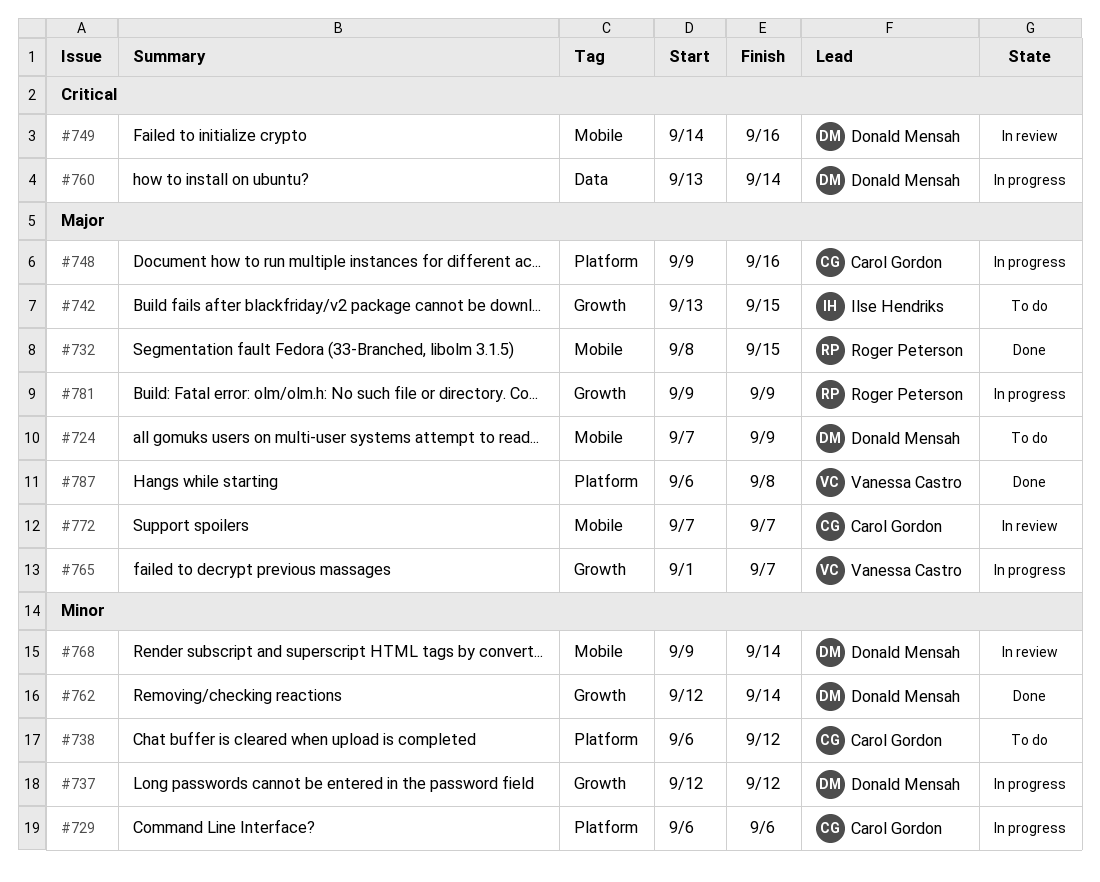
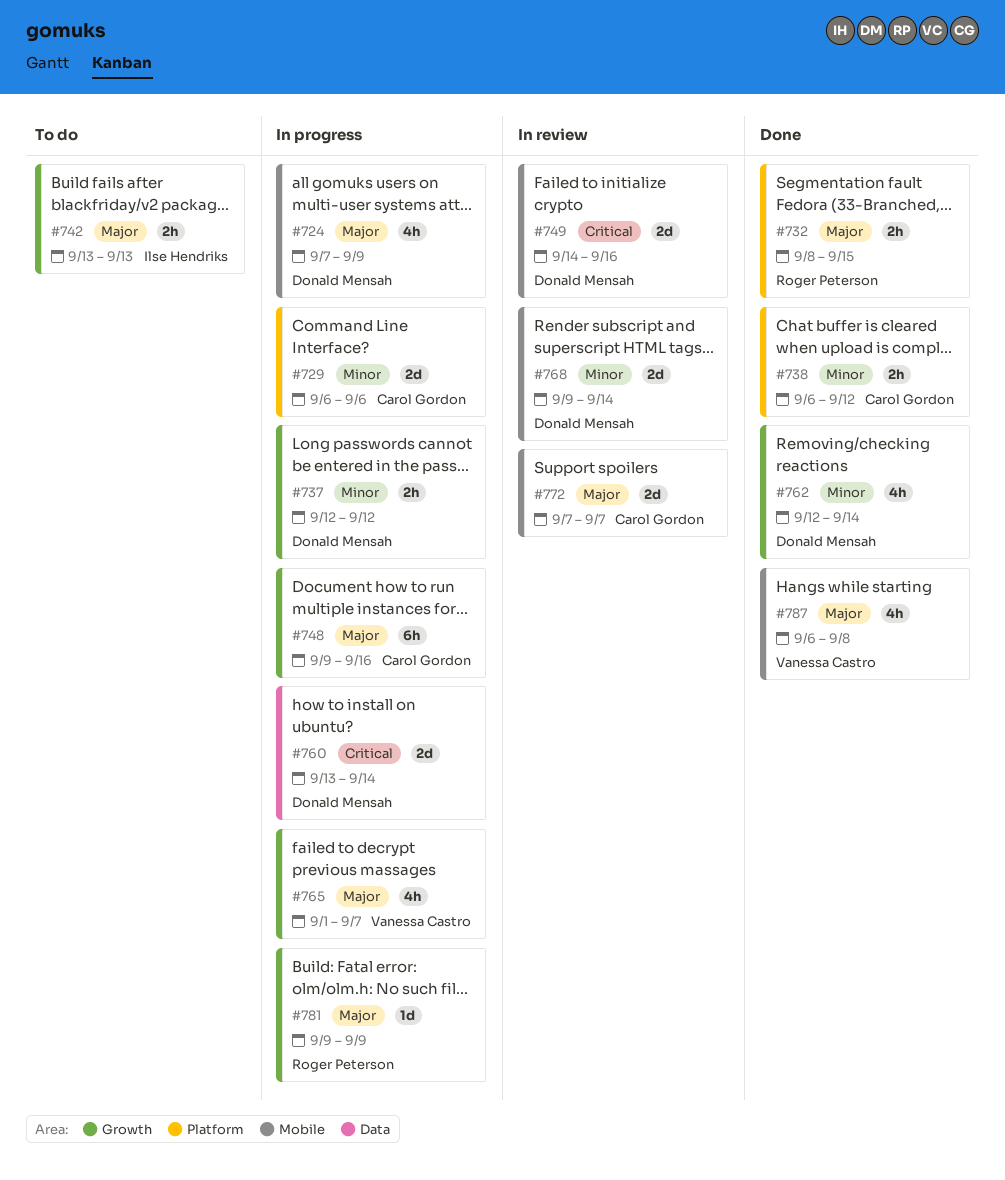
#724, status: To do -> In progress
#732, label: Mobile -> Platform
#738, status: To do -> Done
#742, due: Sep 15 -> Sep 13
#748, label: Platform -> Growth
#787, label: Platform -> Mobile

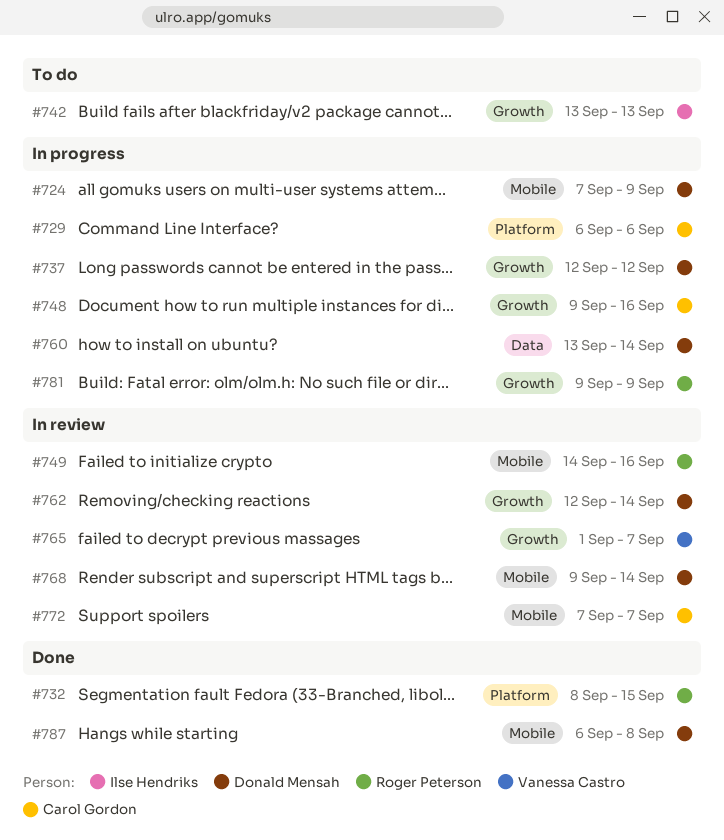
#738: present -> none
#749, owner: Donald Mensah -> Roger Peterson
#762, status: Done -> In review
#765, status: In progress -> In review
#787, owner: Vanessa Castro -> Donald Mensah

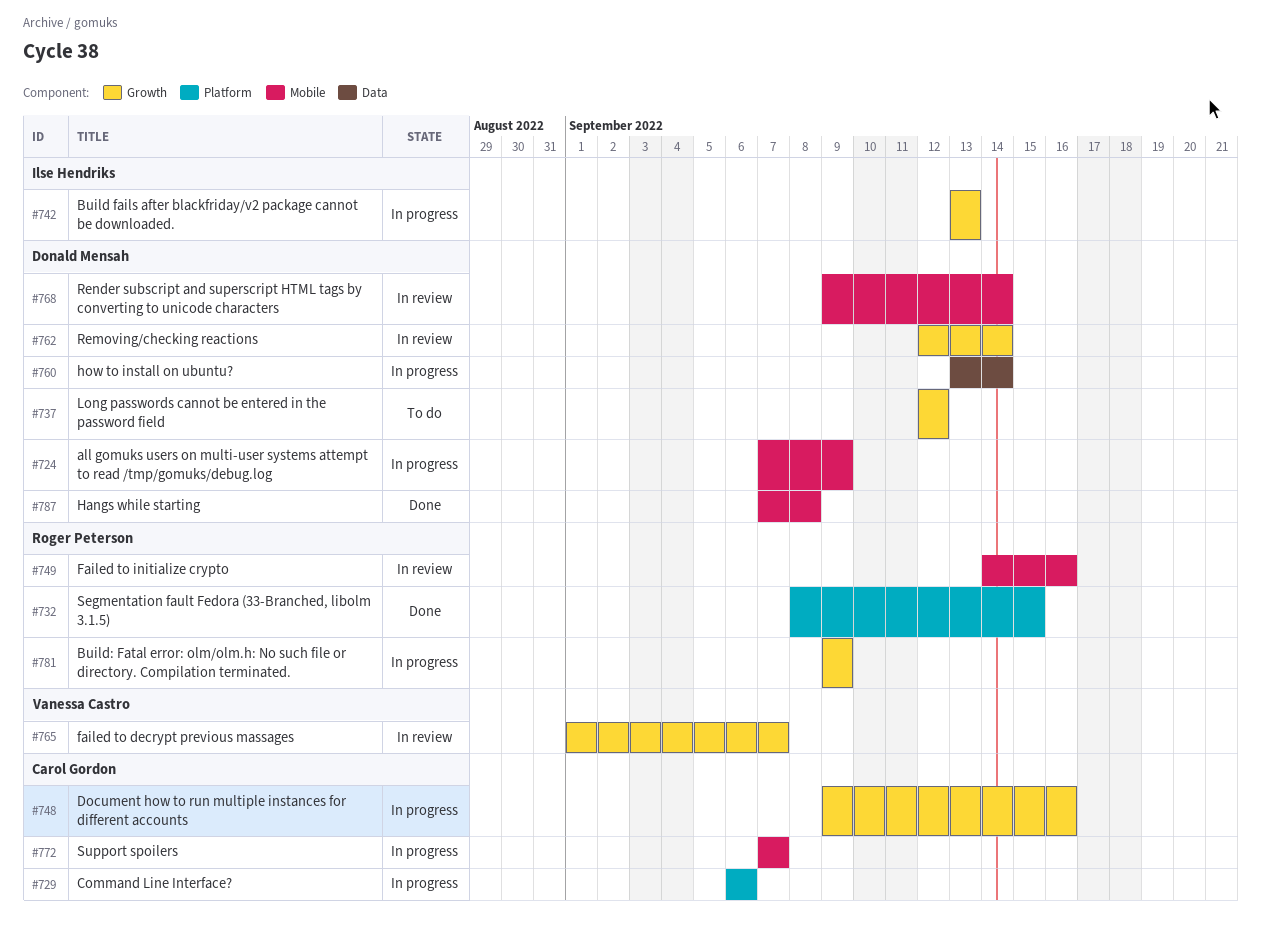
#737, status: In progress -> To do
#742, status: To do -> In progress
#772, status: In review -> In progress
#787, start: Sep 6 -> Sep 7

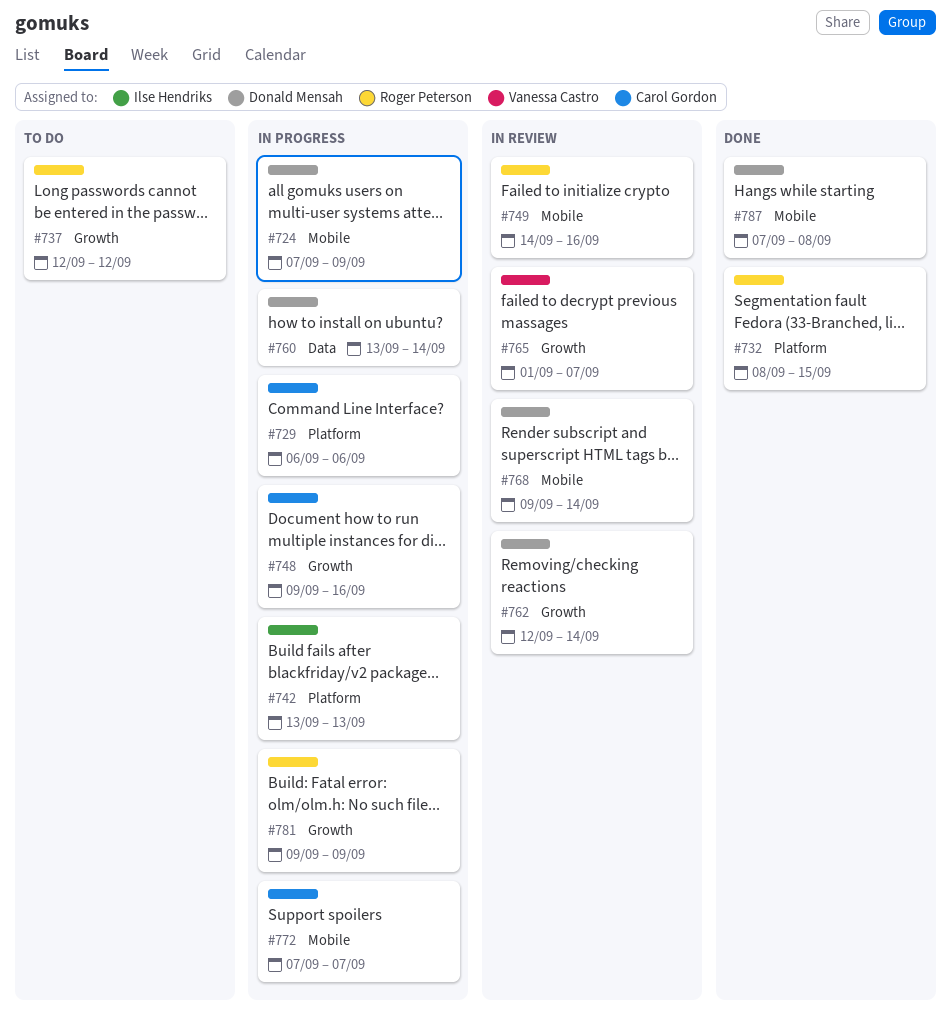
#737, owner: Donald Mensah -> Roger Peterson
#742, label: Growth -> Platform

